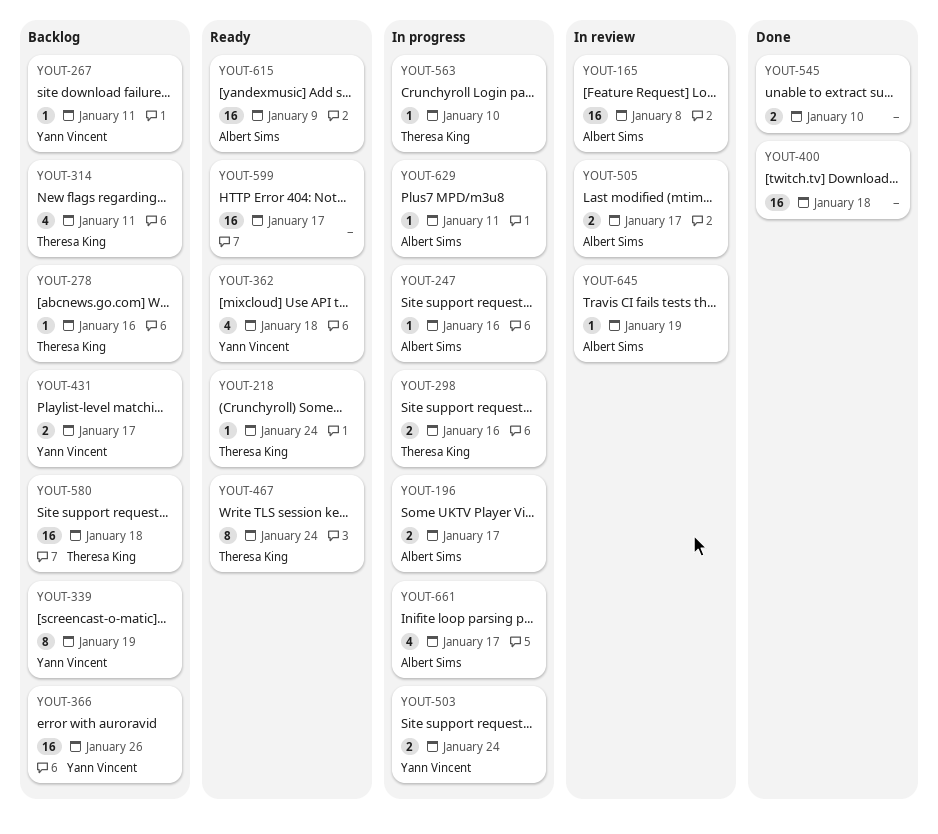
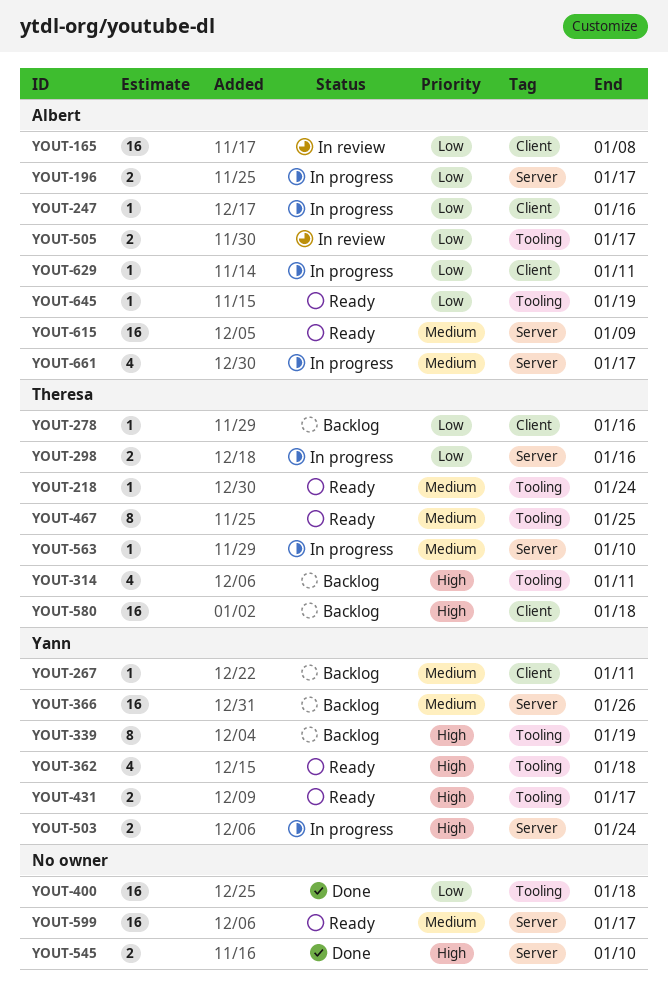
YOUT-431, status: Backlog -> Ready
YOUT-467, due: Jan 24 -> Jan 25
YOUT-645, status: In review -> Ready

